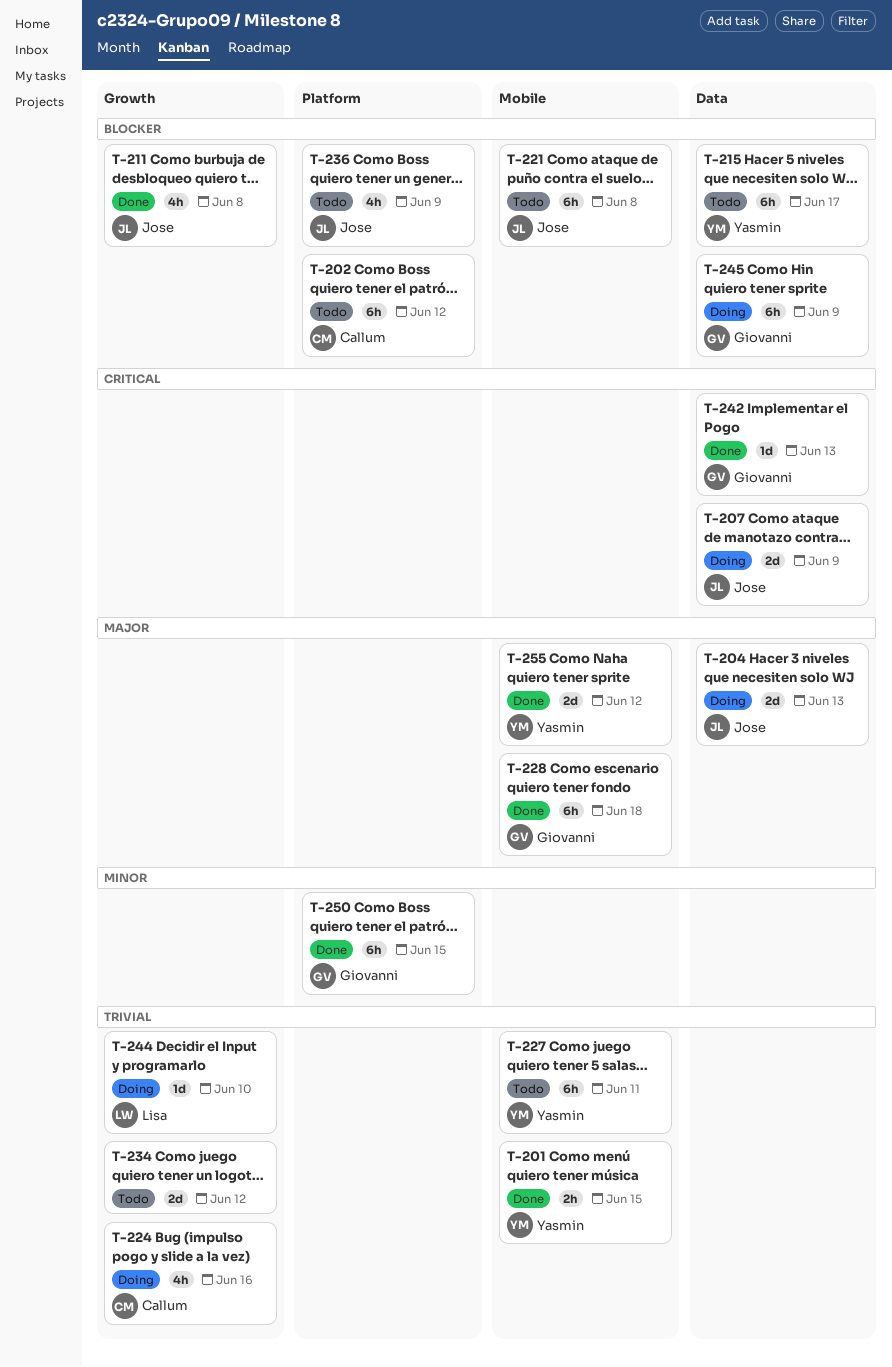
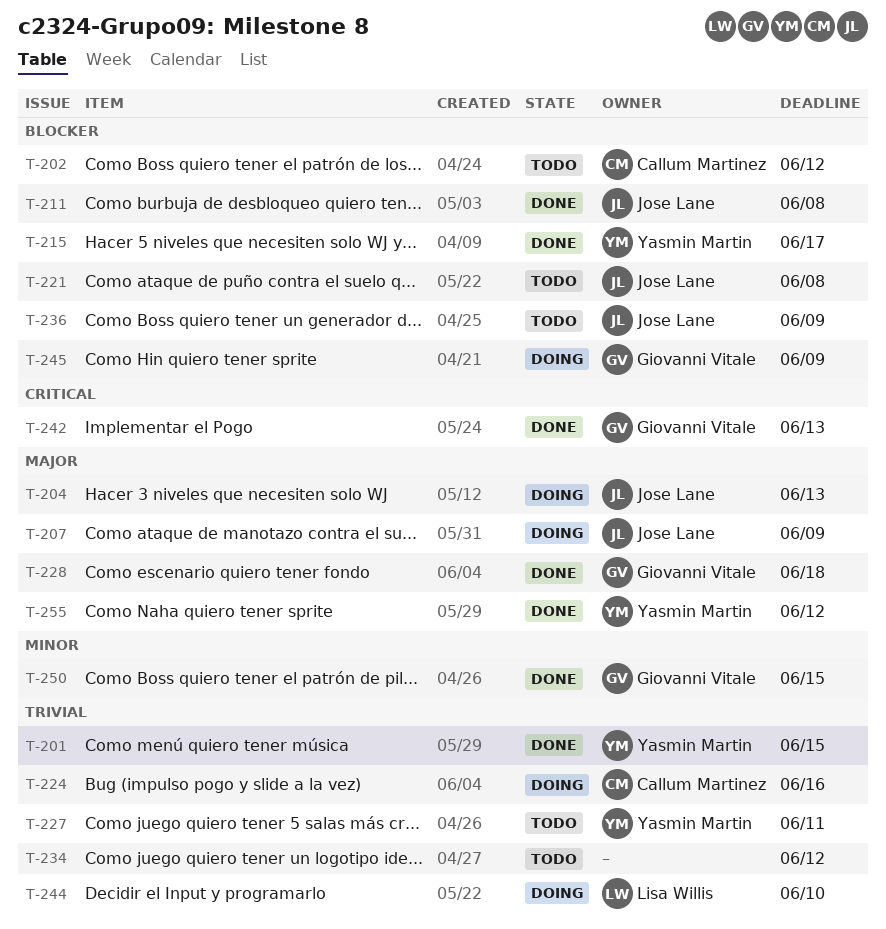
T-207, priority: Critical -> Major
T-215, status: Todo -> Done

